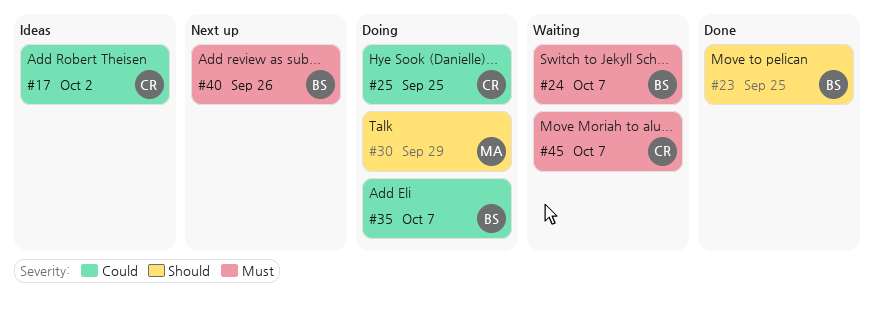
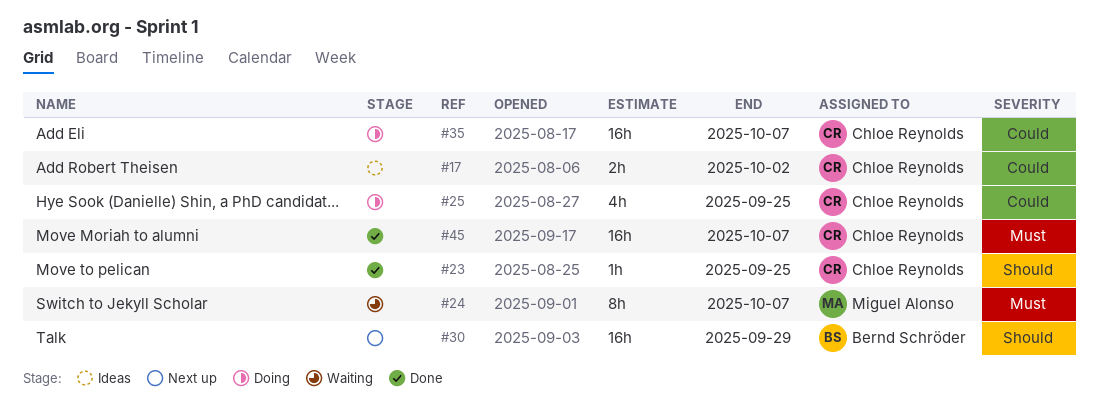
#23, owner: Bernd Schröder -> Chloe Reynolds
#24, owner: Bernd Schröder -> Miguel Alonso
#30, status: Doing -> Next up
#30, owner: Miguel Alonso -> Bernd Schröder
#35, owner: Bernd Schröder -> Chloe Reynolds
#40: present -> none
#45, status: Waiting -> Done

